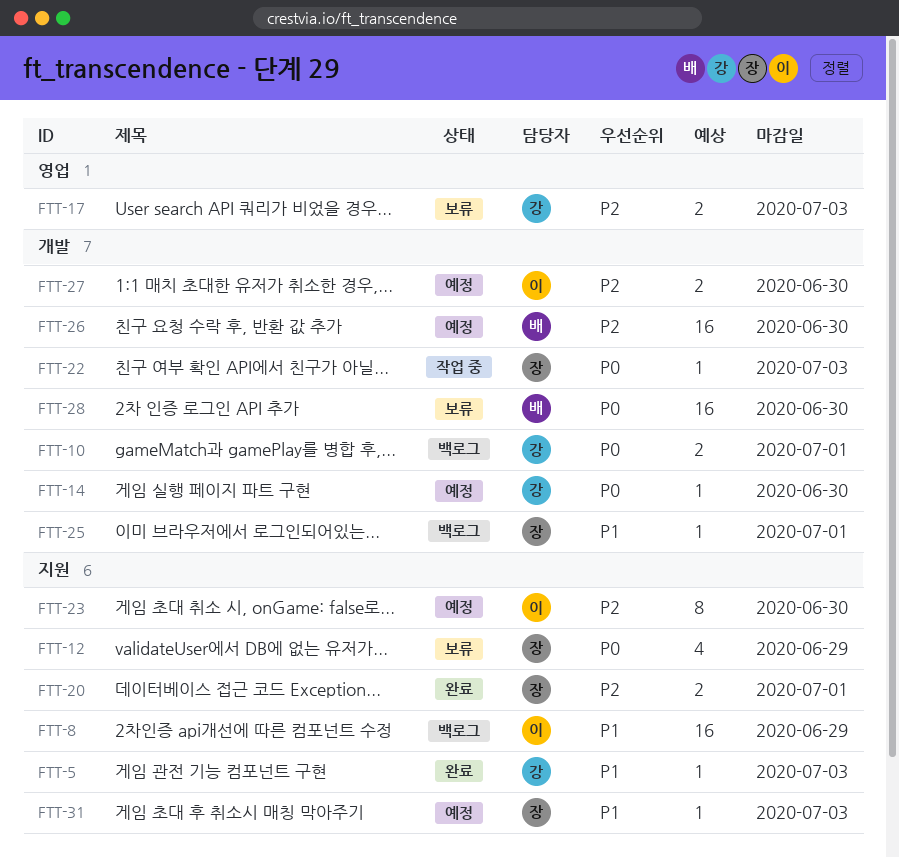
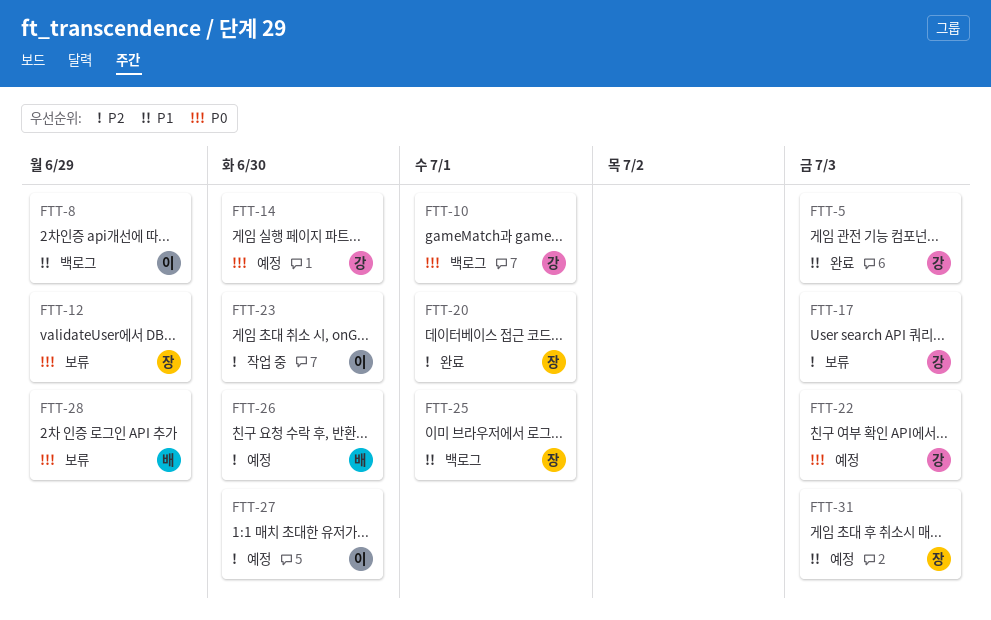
FTT-22, status: 작업 중 -> 예정
FTT-22, owner: 장 -> 강
FTT-23, status: 예정 -> 작업 중
FTT-28, due: Jun 30 -> Jun 29

